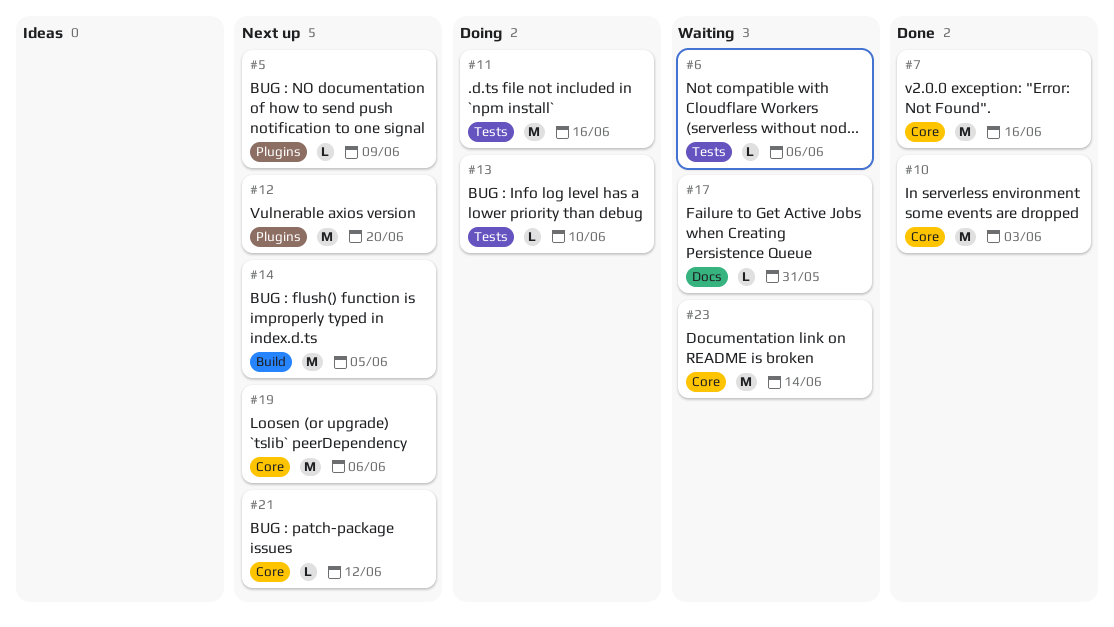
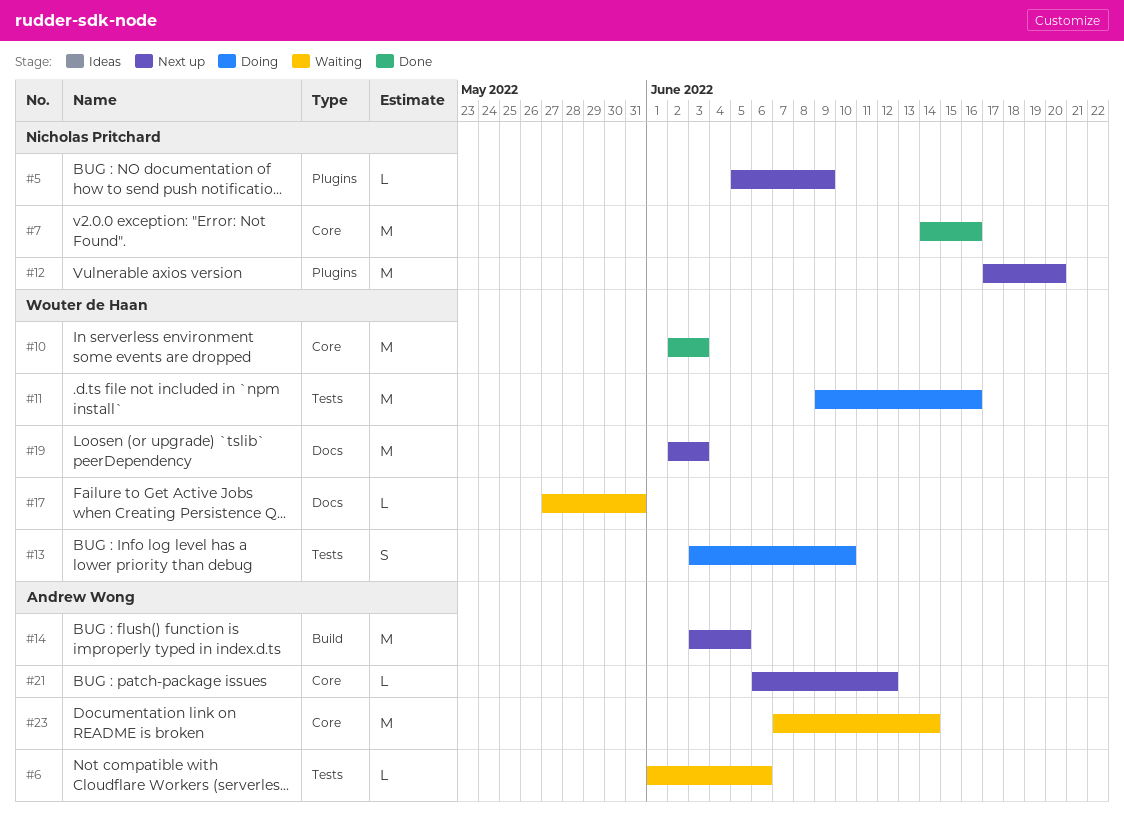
#13, estimate: L -> S
#19, label: Core -> Docs
#19, due: Jun 6 -> Jun 3

